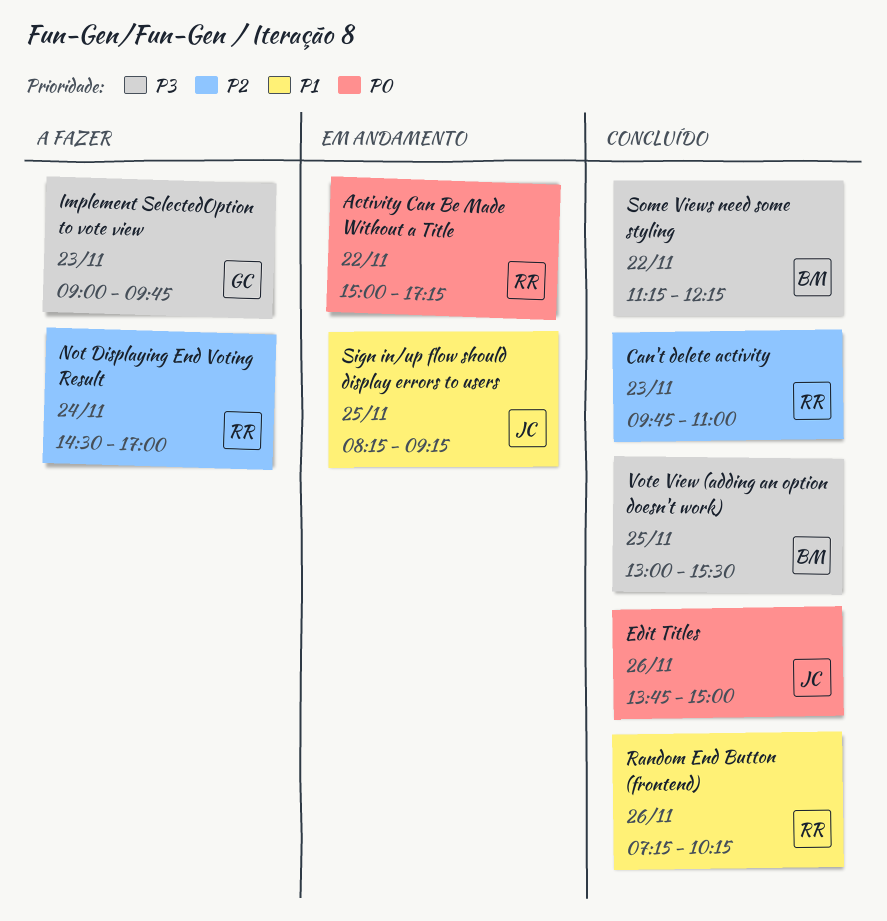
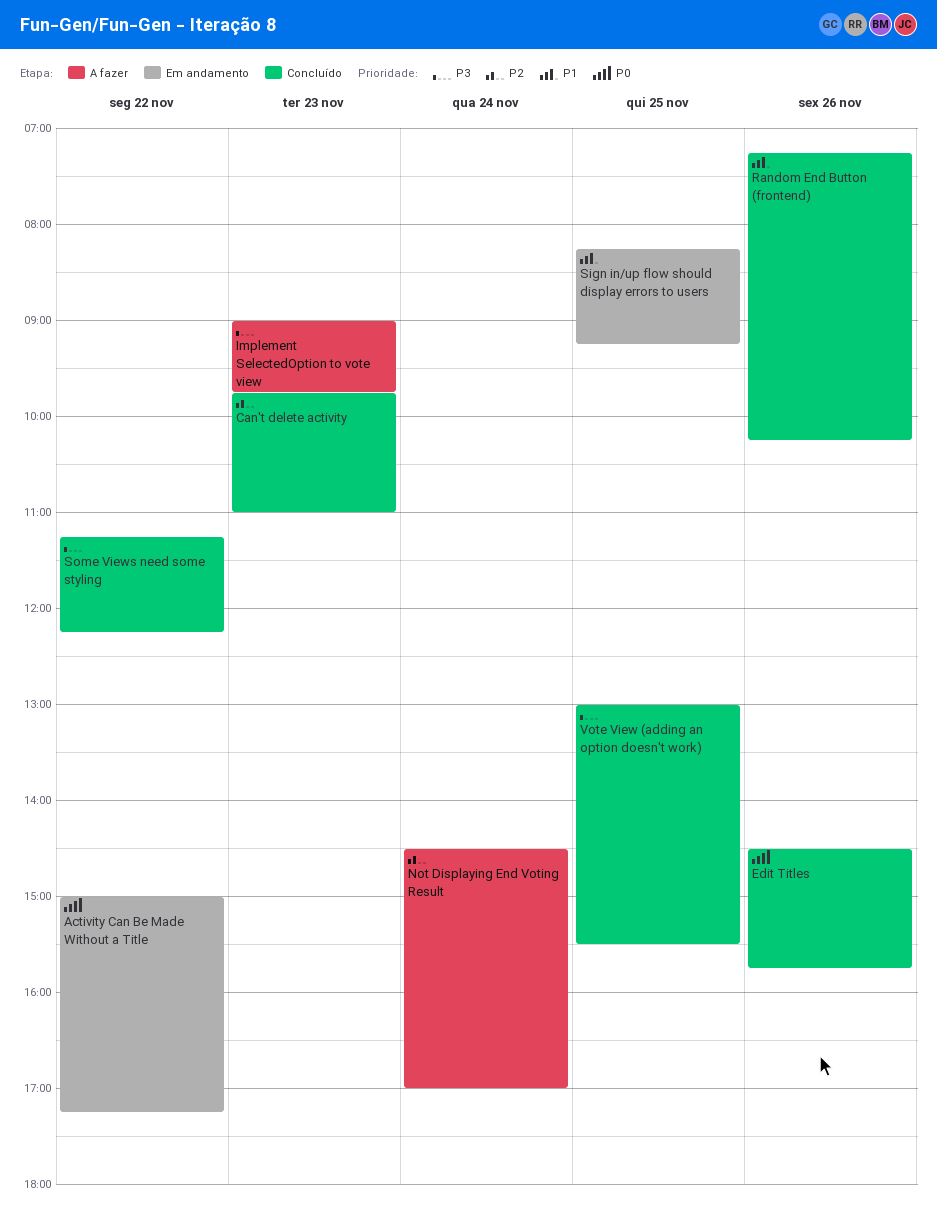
Edit Titles, begins: 13:45 -> 14:30
Edit Titles, ends: 15:00 -> 15:45

